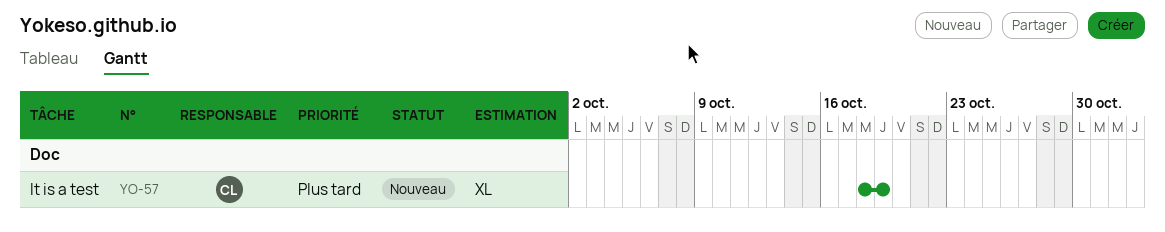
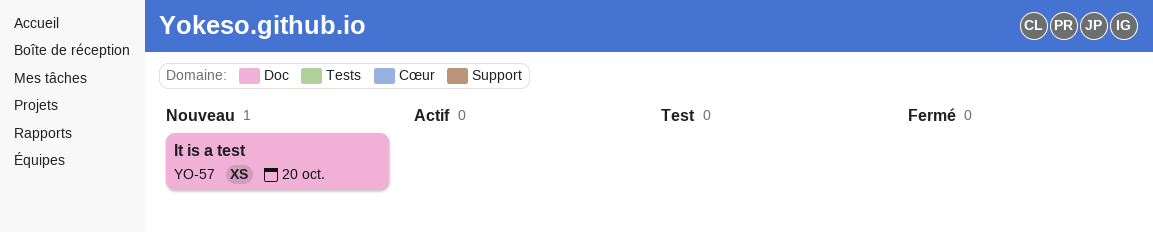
YO-57, estimate: XL -> XS
YO-57, due: Oct 19 -> Oct 20

